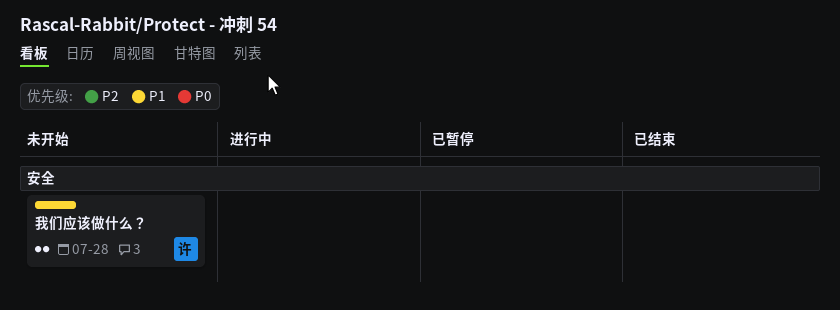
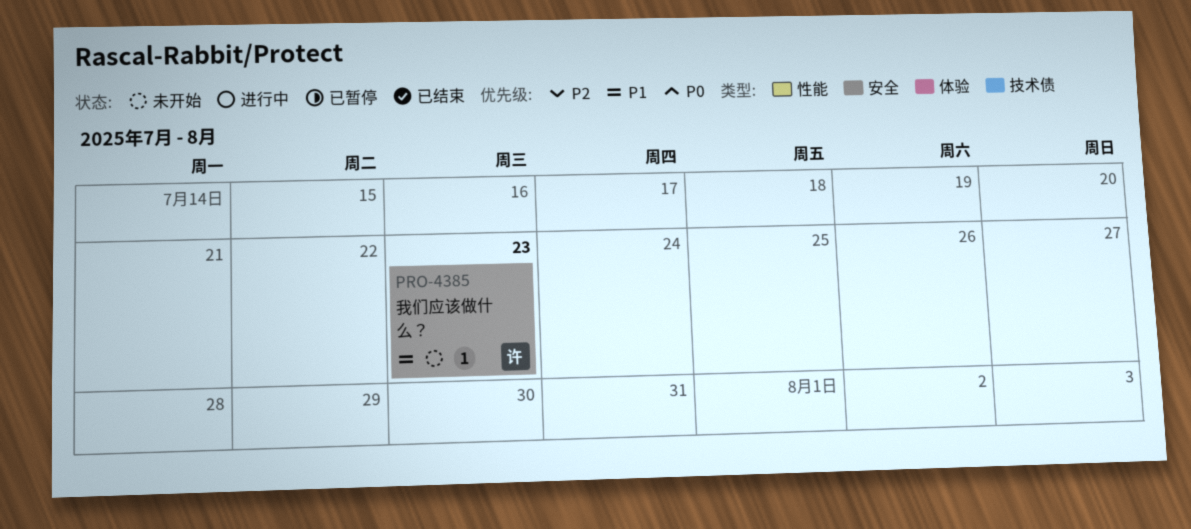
我们应该做什么？, estimate: 2 -> 1
我们应该做什么？, due: Jul 28 -> Jul 23

